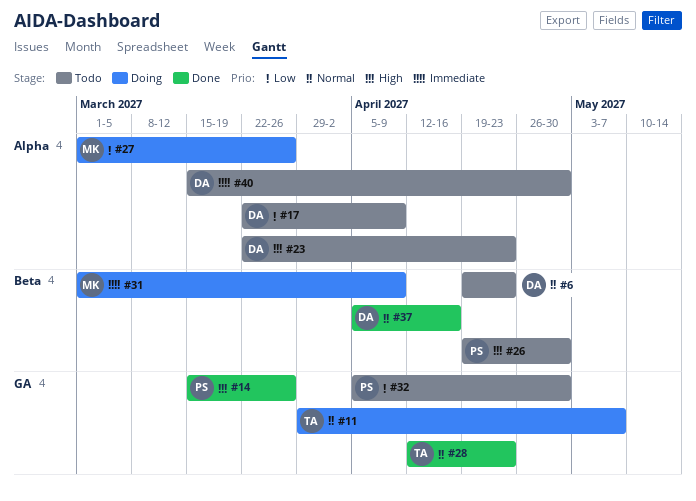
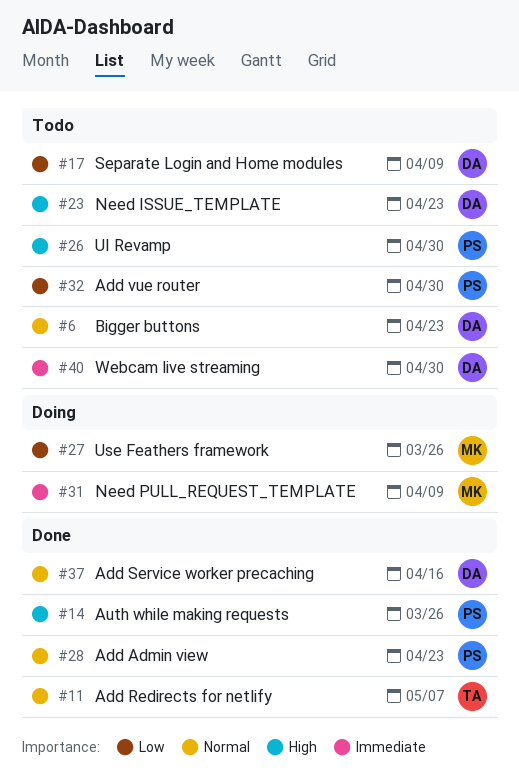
#11, status: Doing -> Done
#28, owner: TA -> PS

